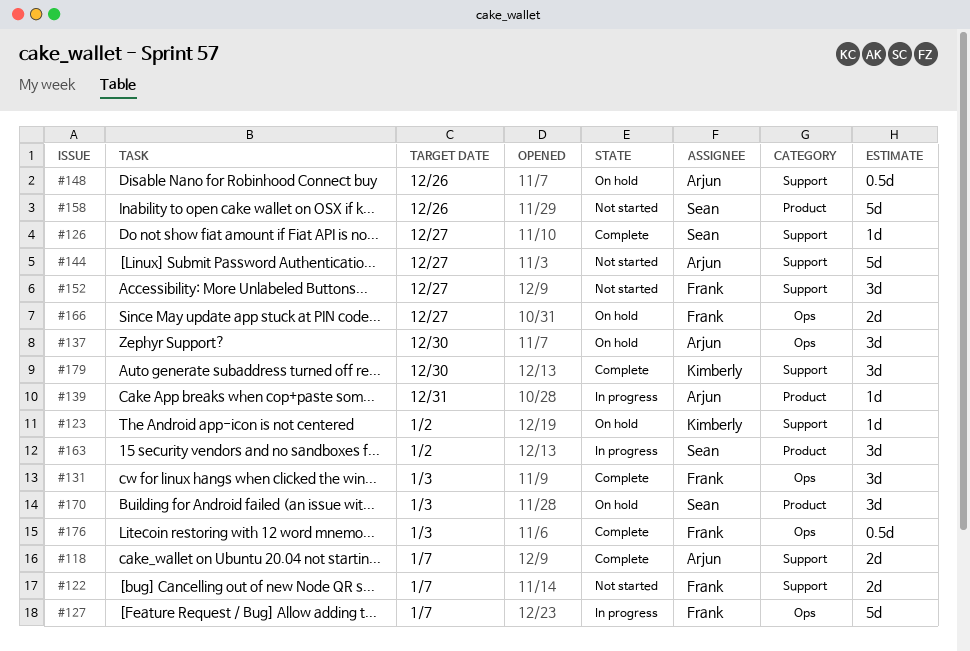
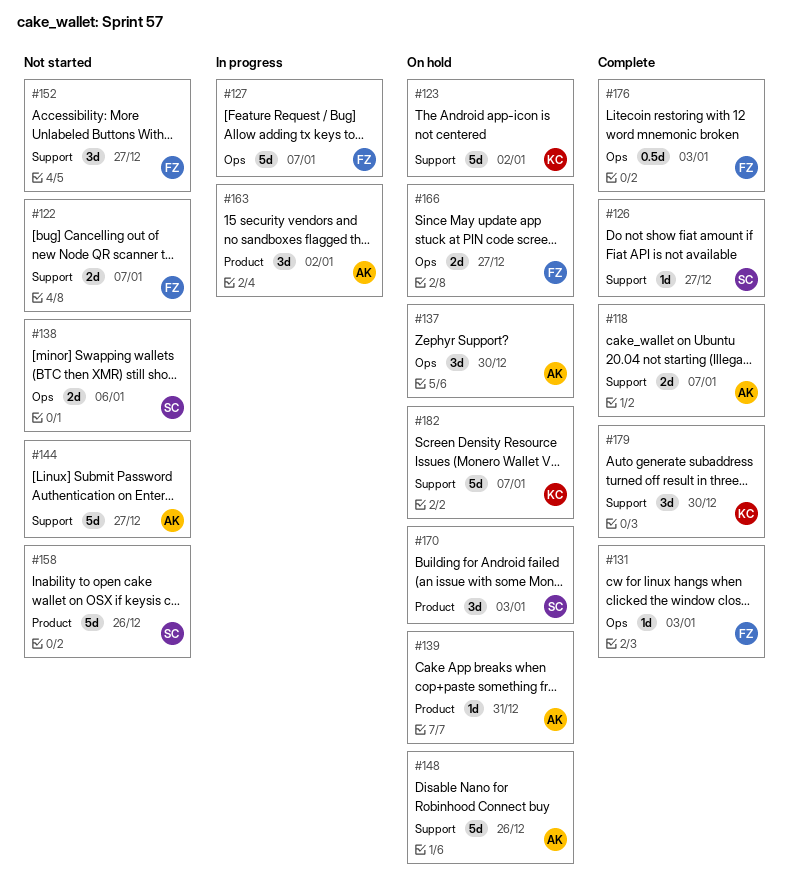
#123, estimate: 1d -> 5d
#131, estimate: 3d -> 1d
#138: none -> present
#139, status: In progress -> On hold
#148, estimate: 0.5d -> 5d
#163, owner: Sean -> Arjun
#182: none -> present

